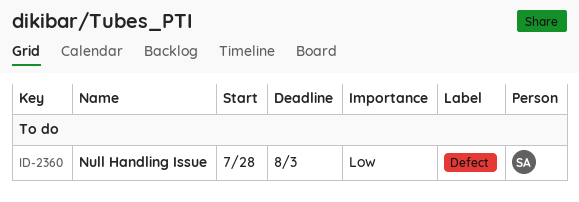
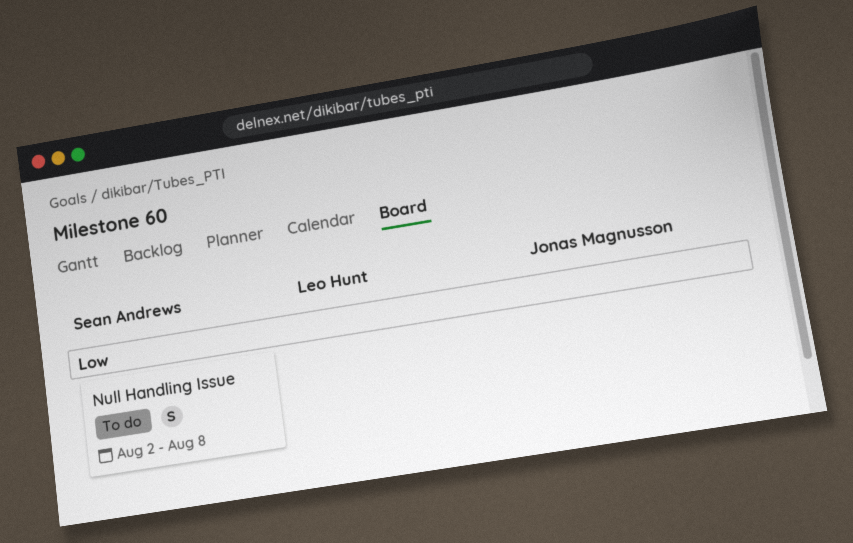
Null Handling Issue, start: Jul 28 -> Aug 2
Null Handling Issue, due: Aug 3 -> Aug 8

